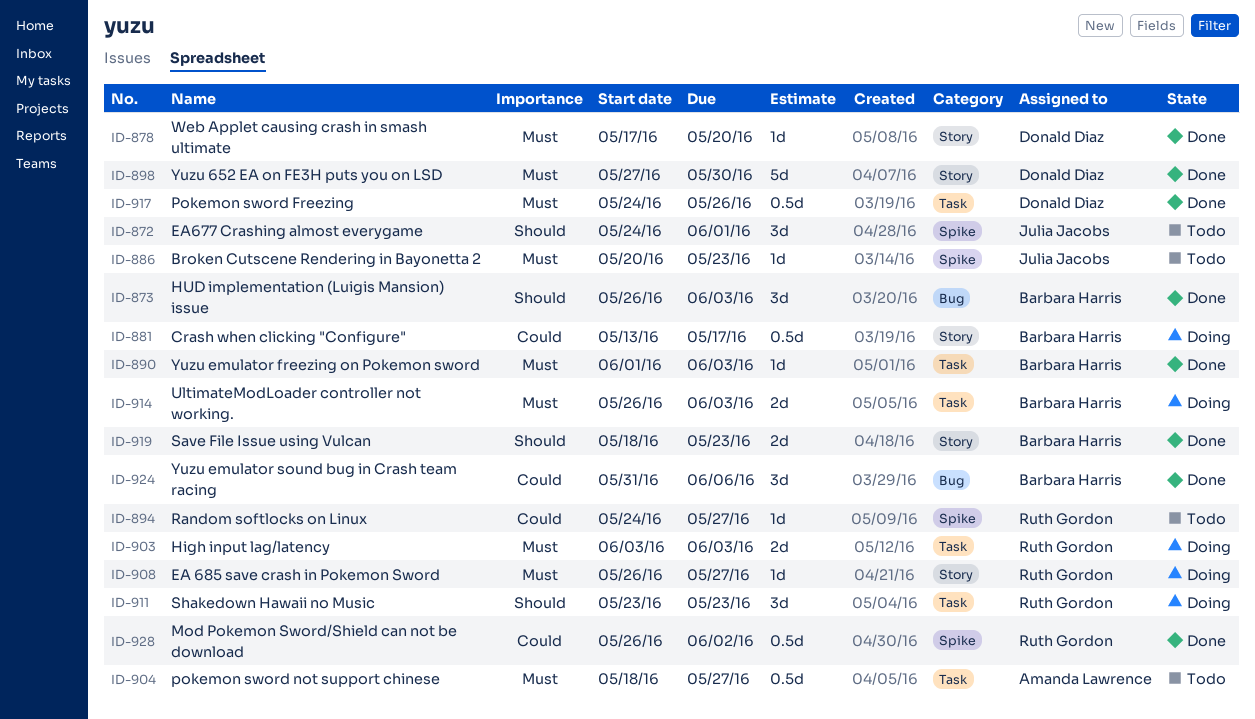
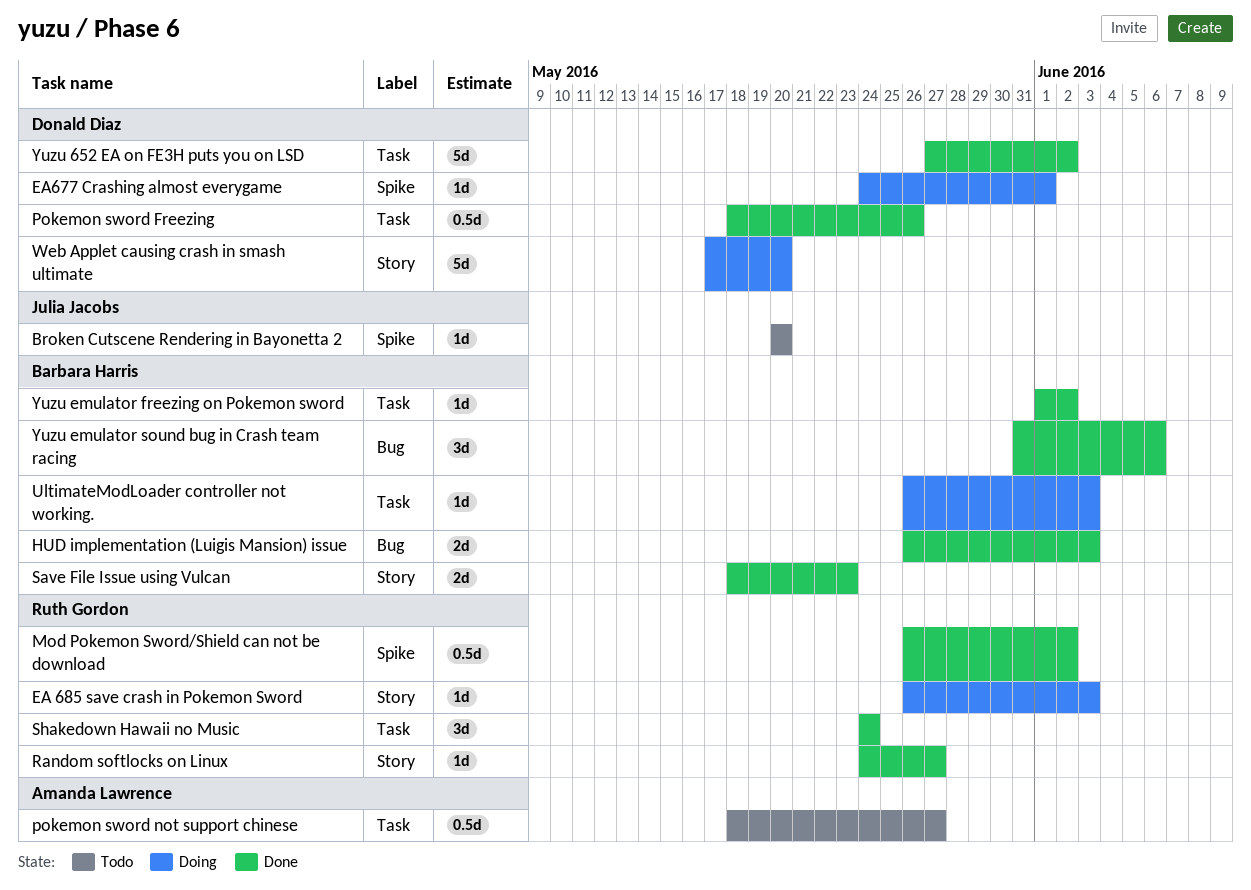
Broken Cutscene Rendering in Bayonetta 2, due: May 23 -> May 20
Crash when clicking "Configure": present -> none
EA 685 save crash in Pokemon Sword, due: May 27 -> Jun 3
EA677 Crashing almost everygame, status: Todo -> Doing
EA677 Crashing almost everygame, owner: Julia Jacobs -> Donald Diaz
EA677 Crashing almost everygame, estimate: 3d -> 1d
High input lag/latency: present -> none
HUD implementation (Luigis Mansion) issue, estimate: 3d -> 2d
Pokemon sword Freezing, start: May 24 -> May 18
Random softlocks on Linux, status: Todo -> Done
Random softlocks on Linux, label: Spike -> Story
Shakedown Hawaii no Music, status: Doing -> Done
Shakedown Hawaii no Music, start: May 23 -> May 24
Shakedown Hawaii no Music, due: May 23 -> May 24
UltimateModLoader controller not working., estimate: 2d -> 1d
Web Applet causing crash in smash ultimate, status: Done -> Doing
Web Applet causing crash in smash ultimate, estimate: 1d -> 5d
Yuzu 652 EA on FE3H puts you on LSD, label: Story -> Task
Yuzu 652 EA on FE3H puts you on LSD, due: May 30 -> Jun 2
Yuzu emulator freezing on Pokemon sword, due: Jun 3 -> Jun 2

